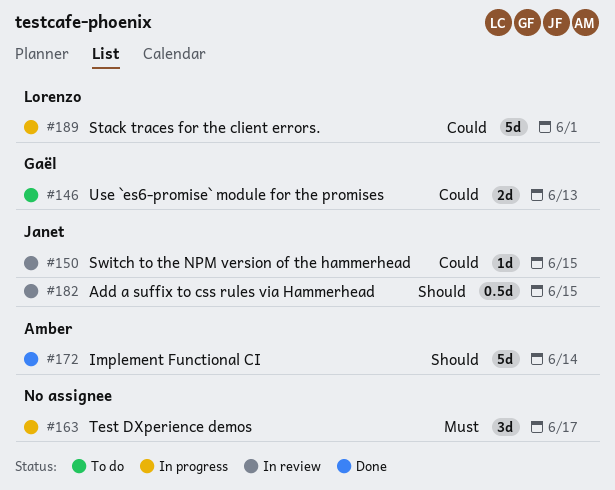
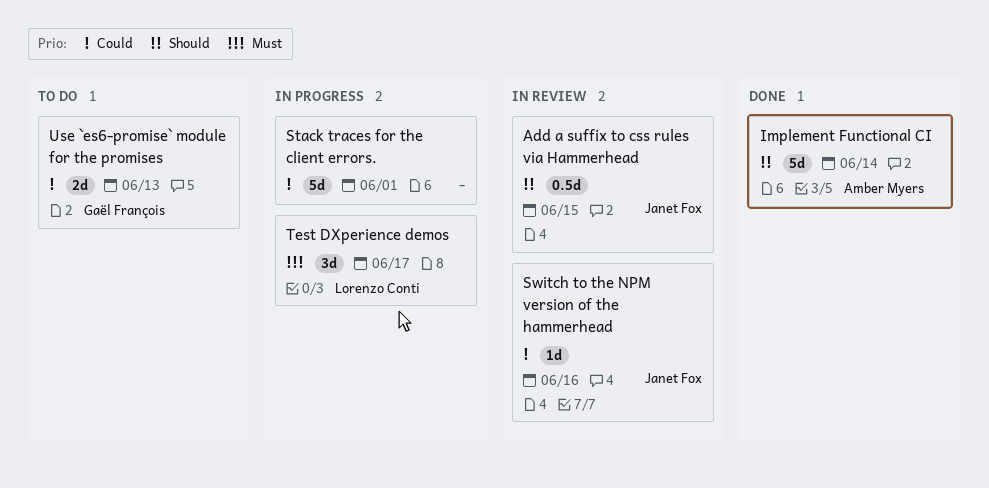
Stack traces for the client errors., owner: Lorenzo Conti -> none
Switch to the NPM version of the hammerhead, due: Jun 15 -> Jun 16
Test DXperience demos, owner: none -> Lorenzo Conti

